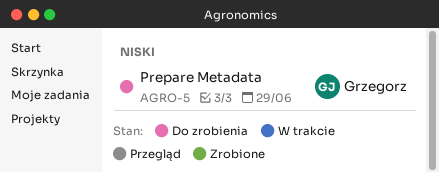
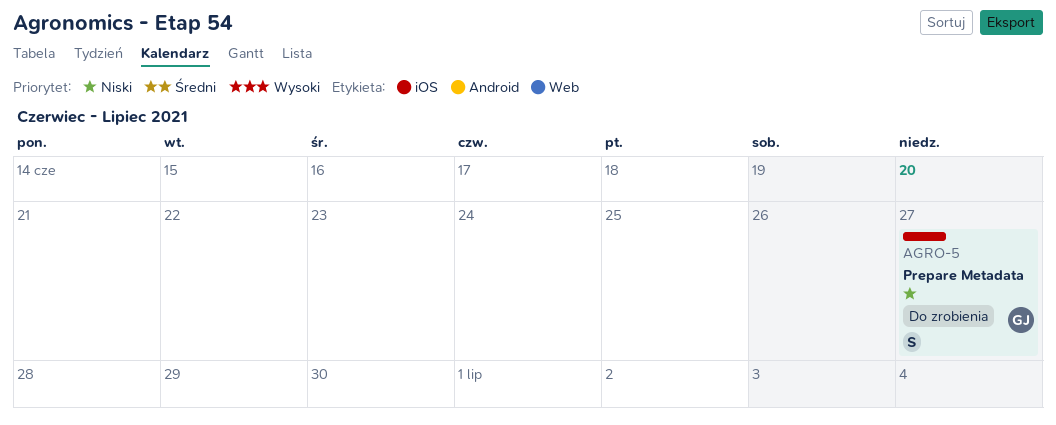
AGRO-5, due: Jun 29 -> Jun 27

